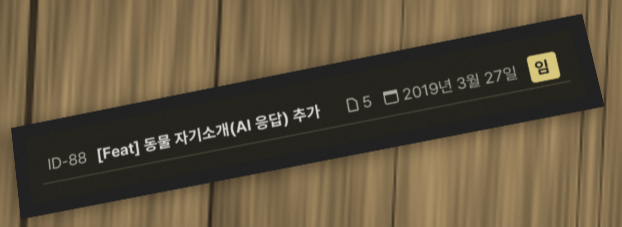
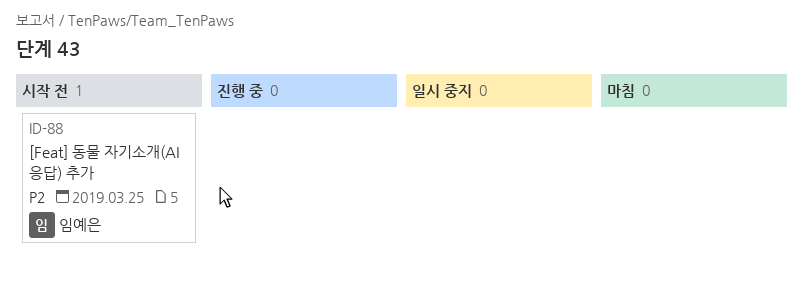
ID-88, due: Mar 27 -> Mar 25

